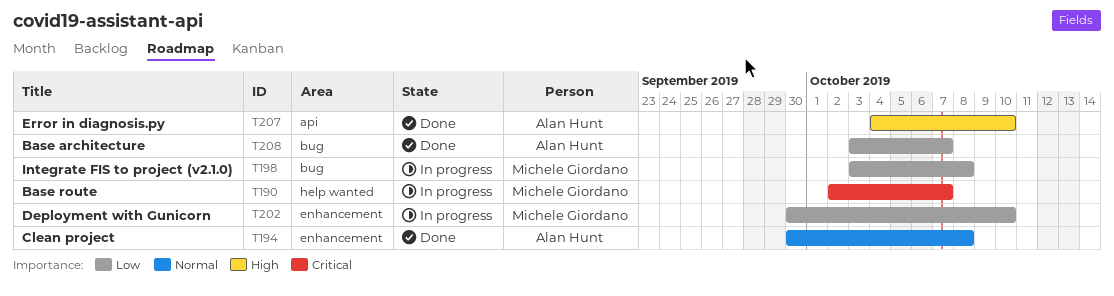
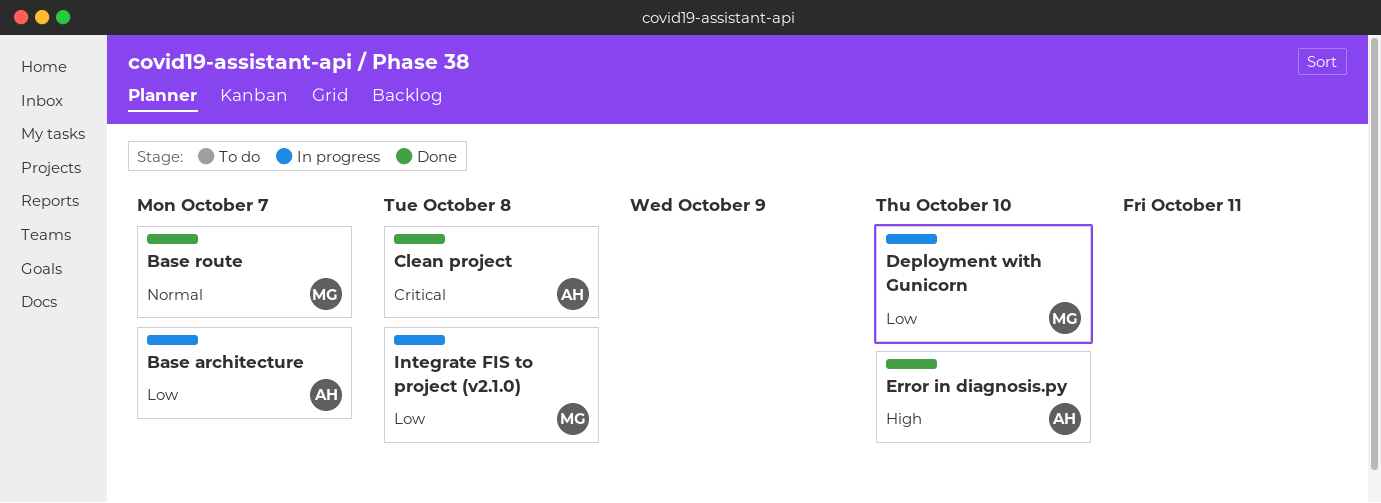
Base architecture, status: Done -> In progress
Base route, status: In progress -> Done
Base route, priority: Critical -> Normal
Clean project, priority: Normal -> Critical

